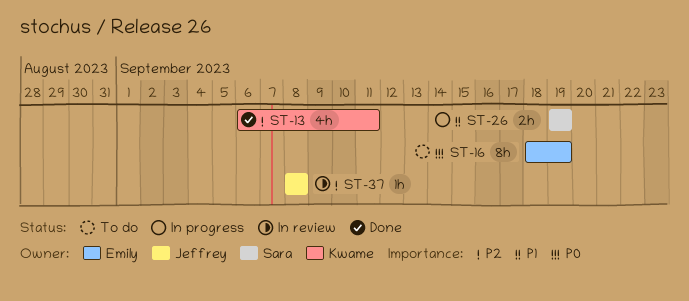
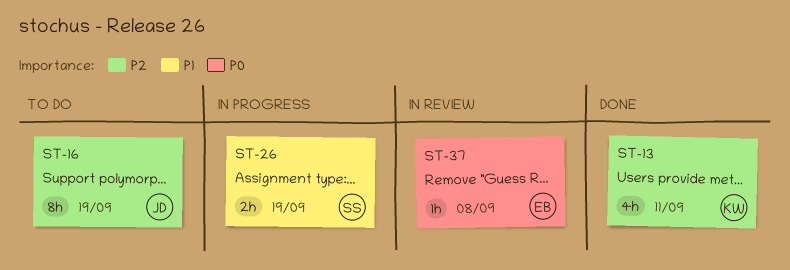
ST-16, owner: Emily -> Jeffrey
ST-16, priority: P0 -> P2
ST-37, owner: Jeffrey -> Emily
ST-37, priority: P2 -> P0

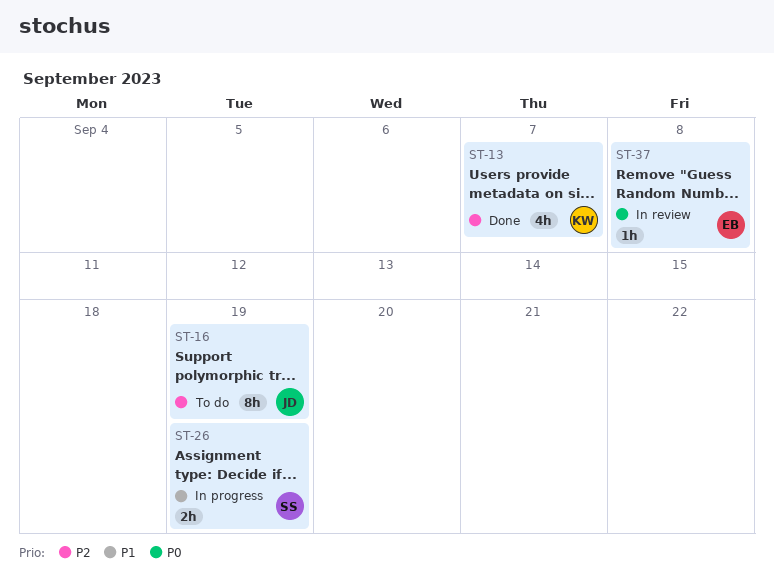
ST-13, due: Sep 11 -> Sep 7

